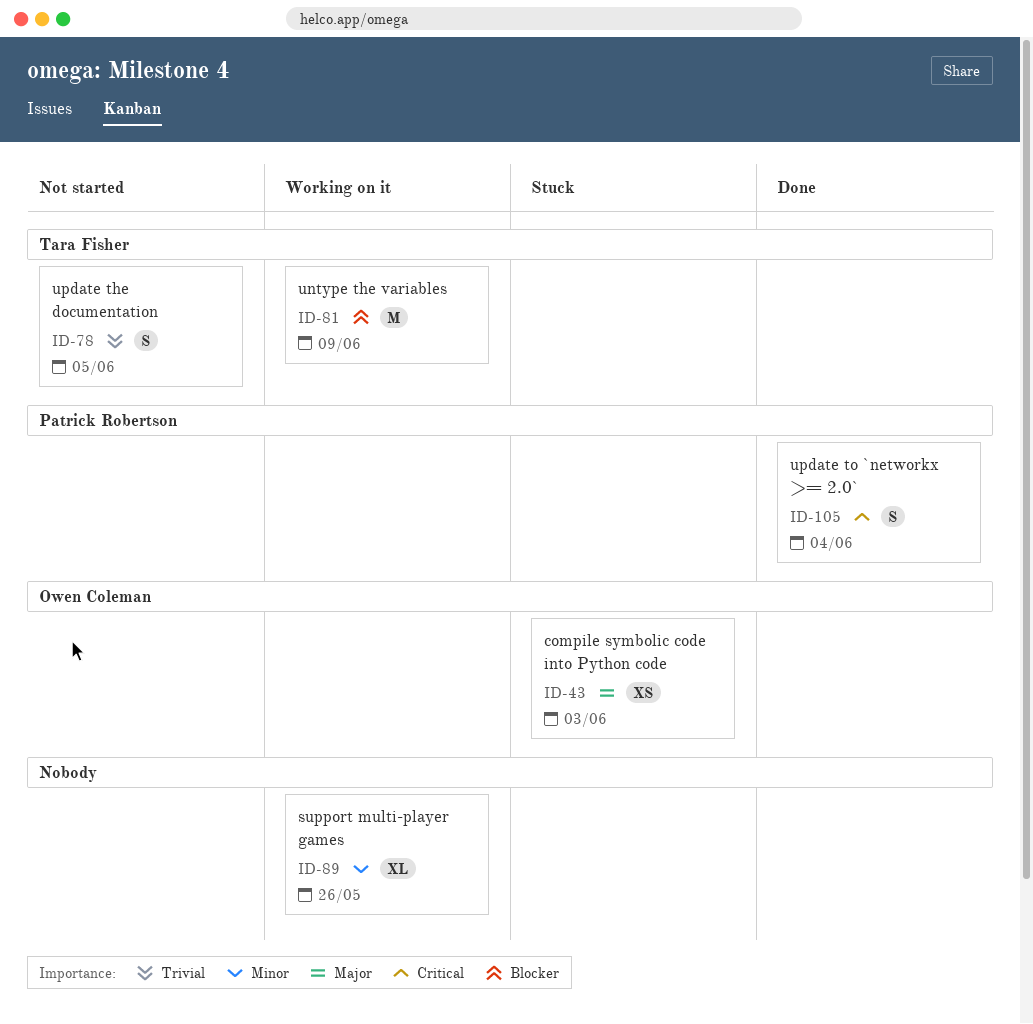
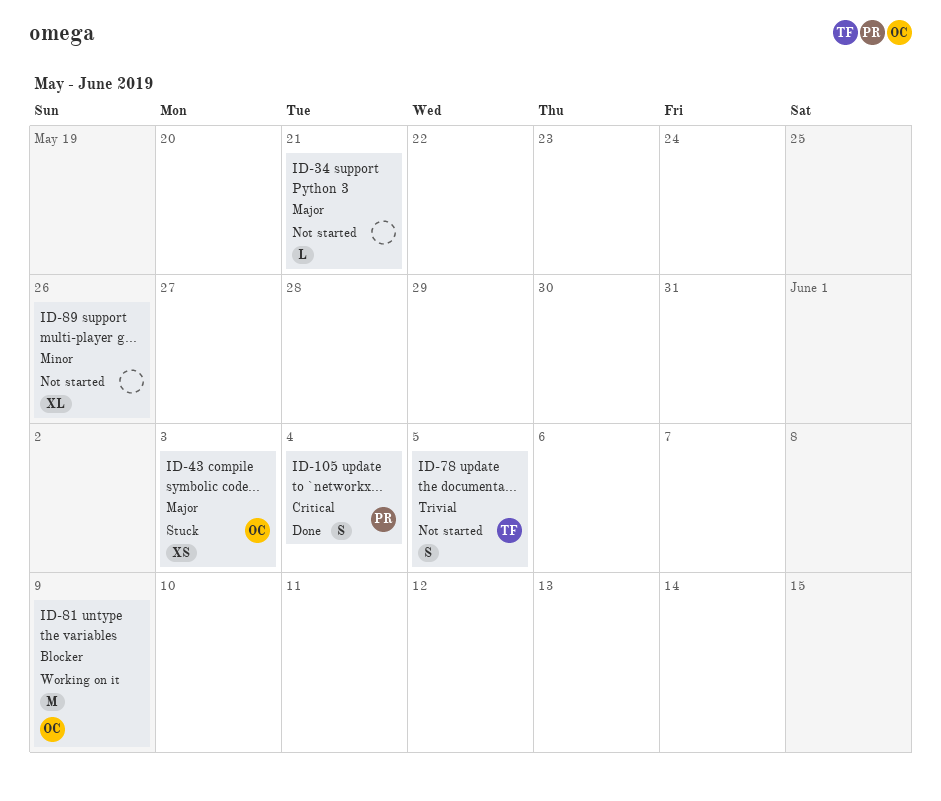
ID-34: none -> present
ID-81, owner: Tara Fisher -> Owen Coleman
ID-89, status: Working on it -> Not started

